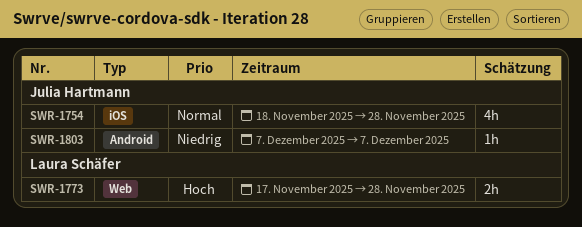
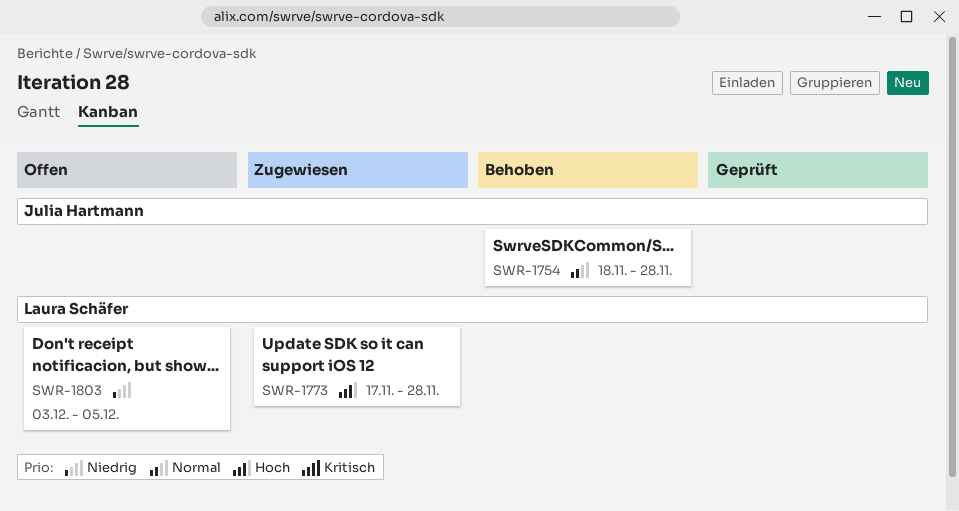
SWR-1803, owner: Julia Hartmann -> Laura Schäfer
SWR-1803, start: Dec 7 -> Dec 3
SWR-1803, due: Dec 7 -> Dec 5

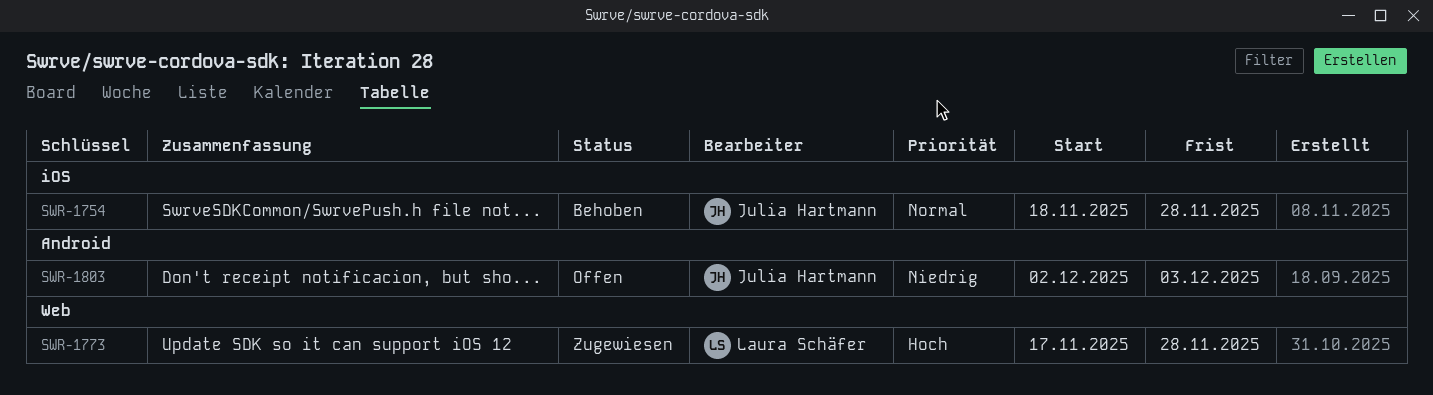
SWR-1803, owner: Laura Schäfer -> Julia Hartmann
SWR-1803, start: Dec 3 -> Dec 2
SWR-1803, due: Dec 5 -> Dec 3

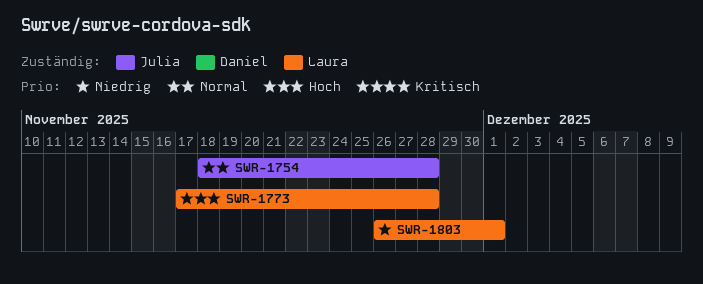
SWR-1803, owner: Julia Hartmann -> Laura Schäfer
SWR-1803, start: Dec 2 -> Nov 26
SWR-1803, due: Dec 3 -> Dec 1

